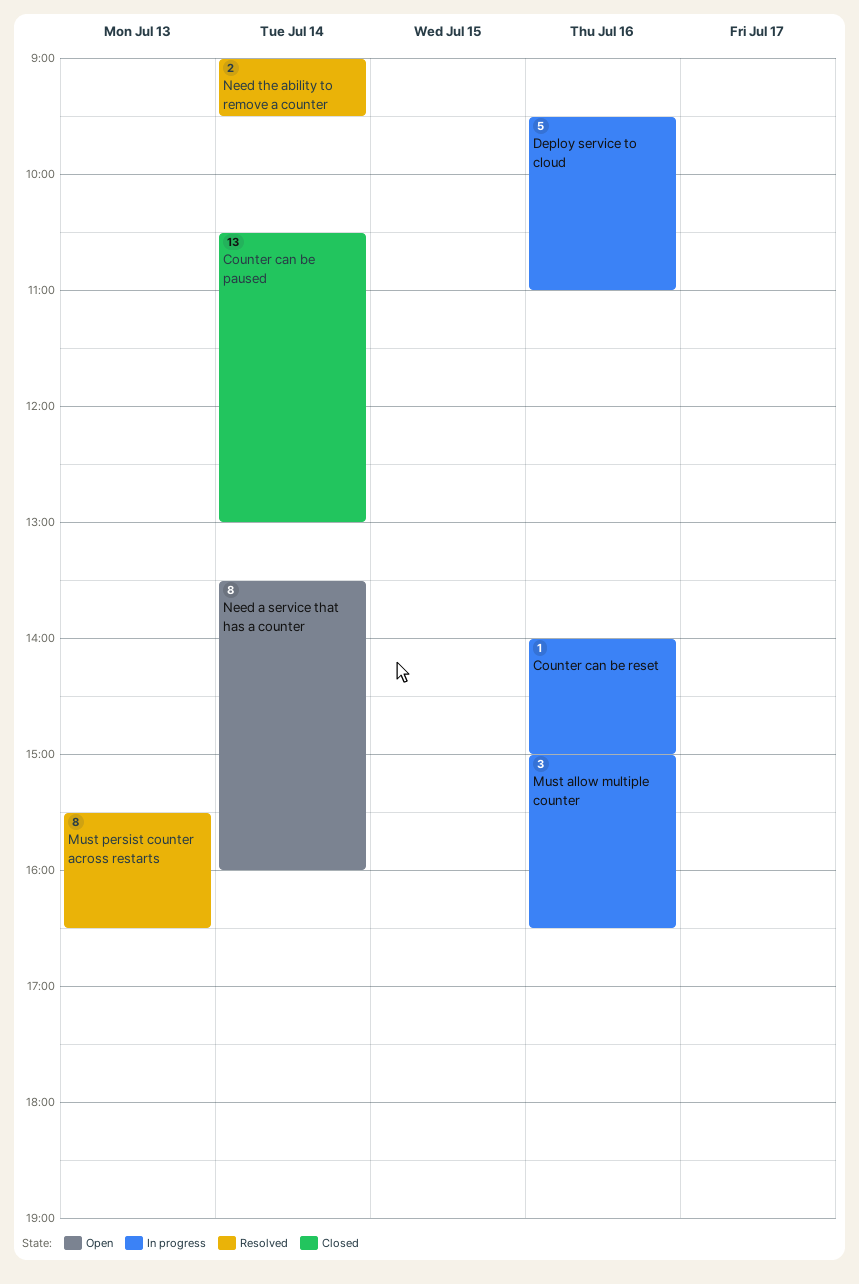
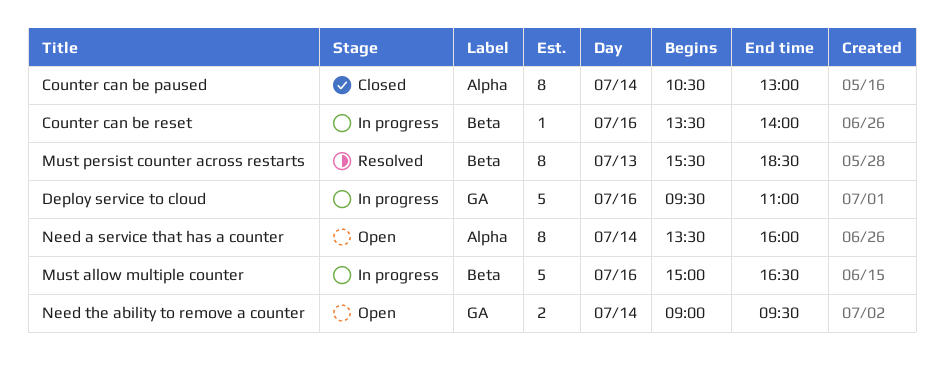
Counter can be paused, estimate: 13 -> 8
Counter can be reset, begins: 14:00 -> 13:30
Counter can be reset, ends: 15:00 -> 14:00
Must allow multiple counter, estimate: 3 -> 5
Must persist counter across restarts, ends: 16:30 -> 18:30
Need the ability to remove a counter, status: Resolved -> Open

